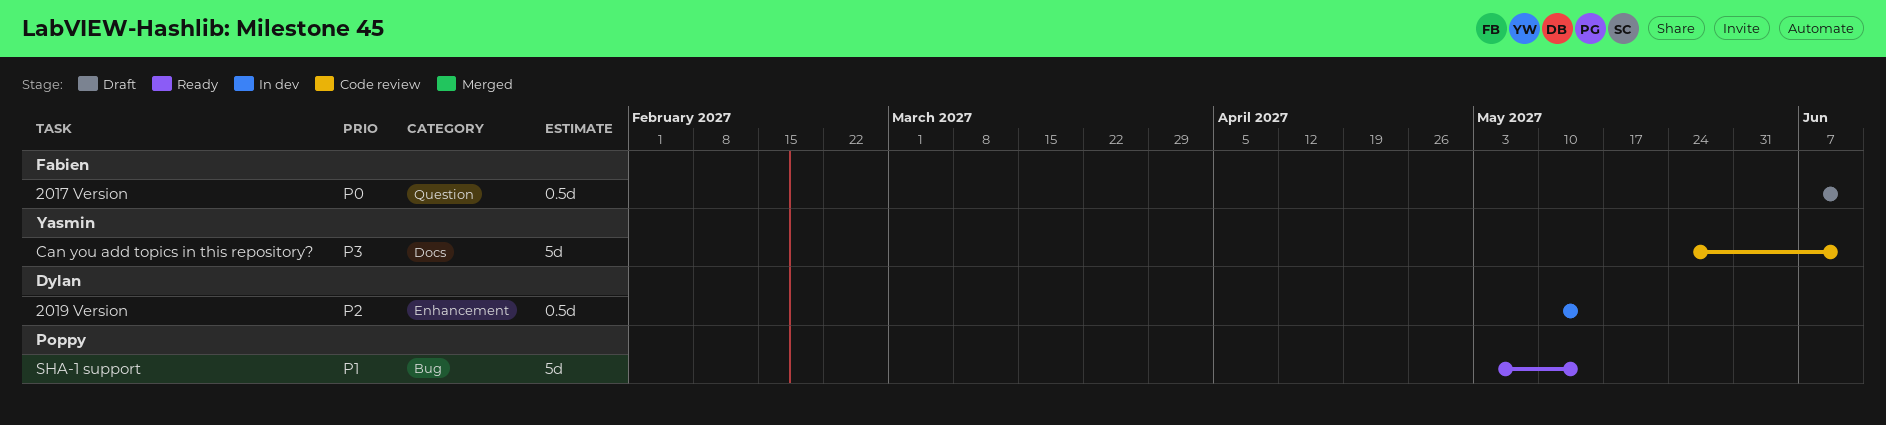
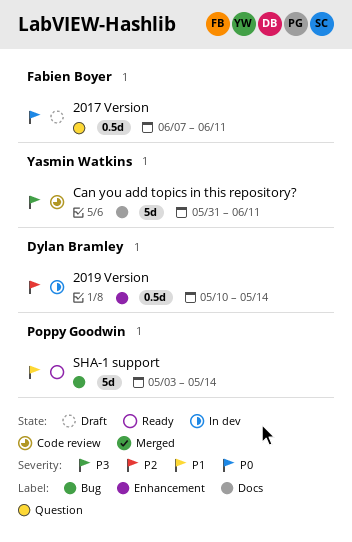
Can you add topics in this repository?, start: May 24 -> May 31

